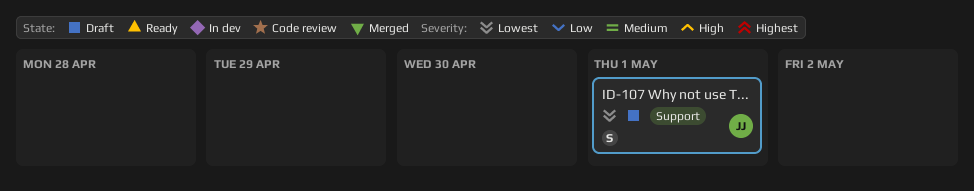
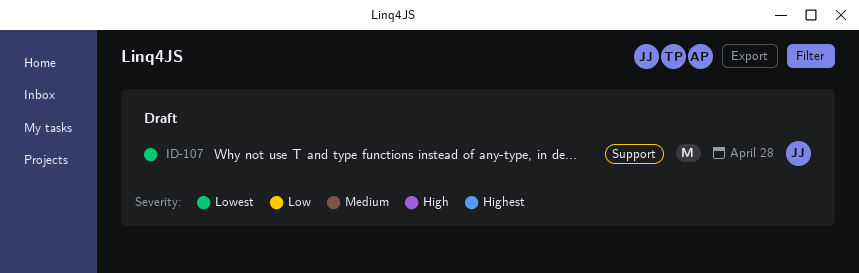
ID-107, estimate: S -> M
ID-107, due: May 1 -> Apr 28

